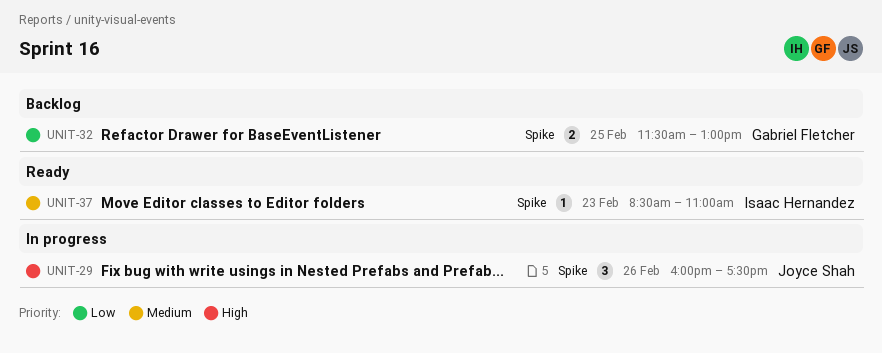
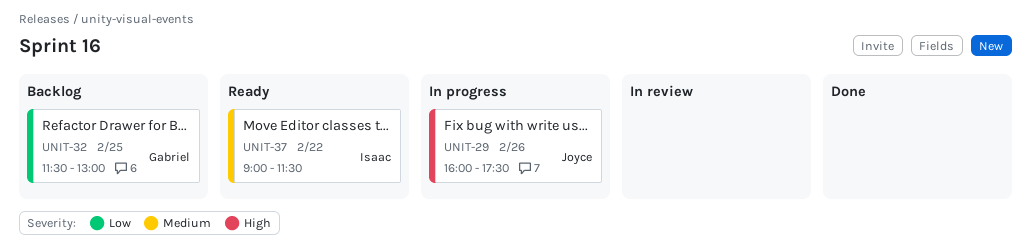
UNIT-37, day: Feb 23 -> Feb 22
UNIT-37, begins: 08:30 -> 09:00
UNIT-37, ends: 11:00 -> 11:30

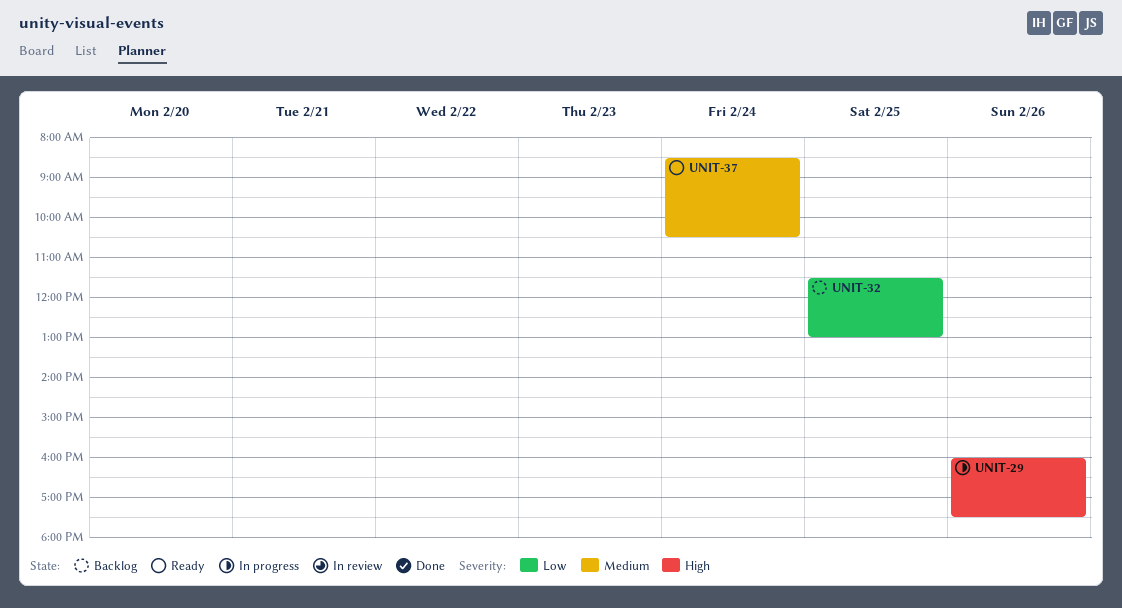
UNIT-37, day: Feb 22 -> Feb 24
UNIT-37, begins: 09:00 -> 08:30
UNIT-37, ends: 11:30 -> 10:30

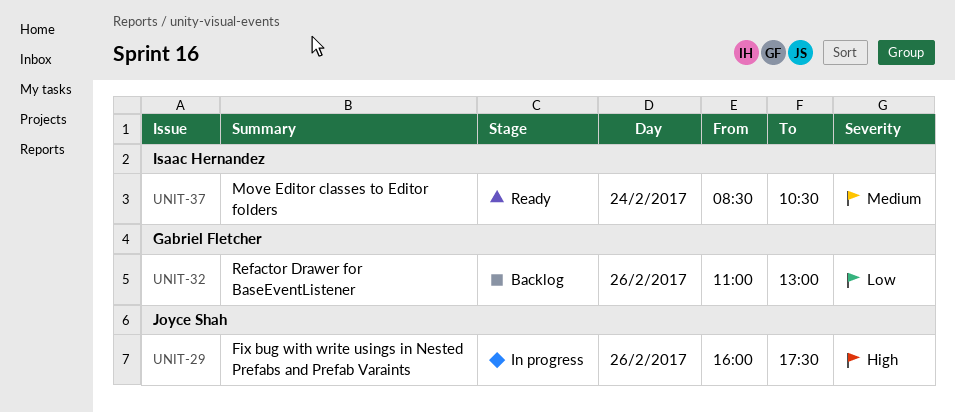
UNIT-32, day: Feb 25 -> Feb 26
UNIT-32, begins: 11:30 -> 11:00

